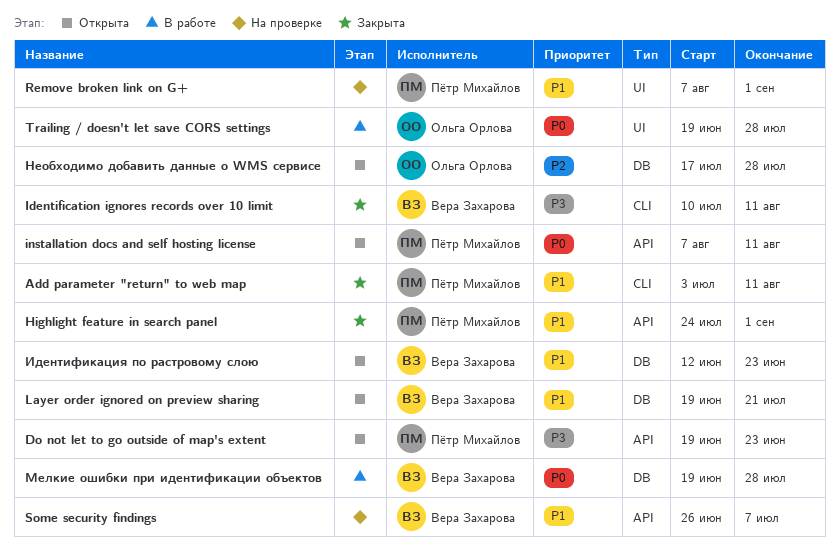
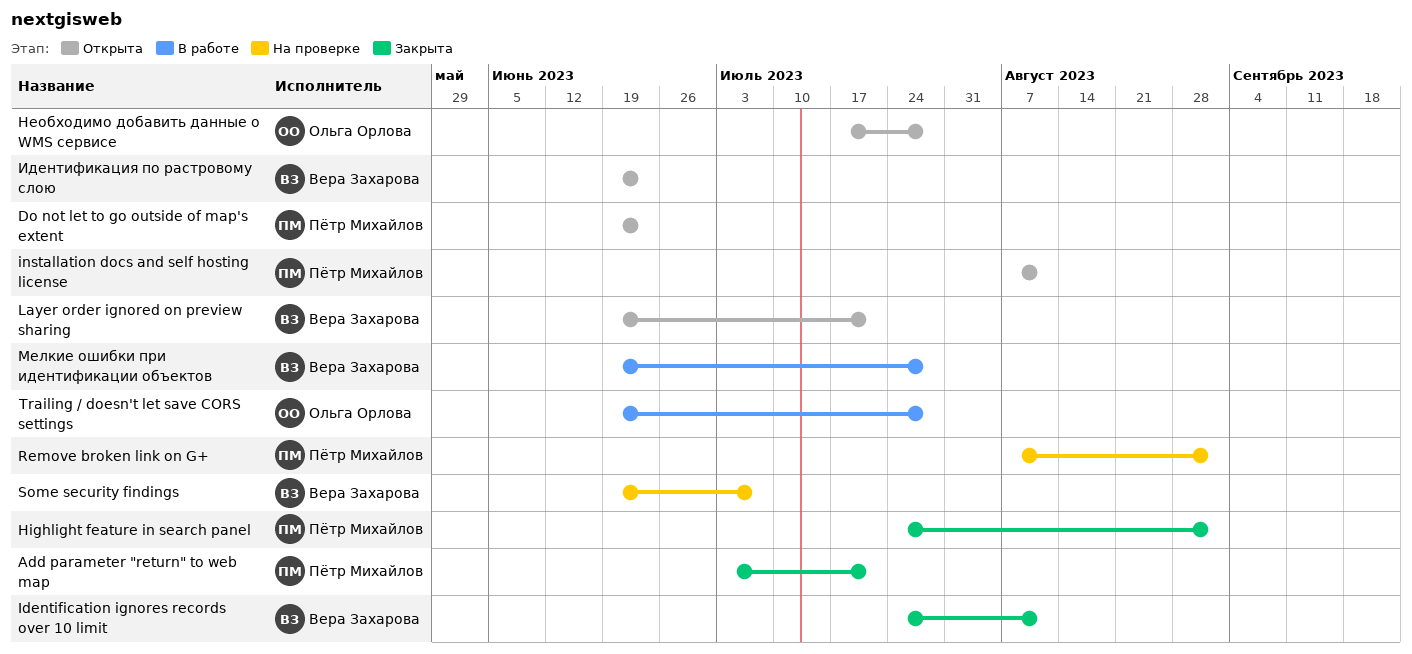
Add parameter "return" to web map, due: Aug 11 -> Jul 21
Identification ignores records over 10 limit, start: Jul 10 -> Jul 24
Some security findings, start: Jun 26 -> Jun 19
Идентификация по растровому слою, start: Jun 12 -> Jun 19

